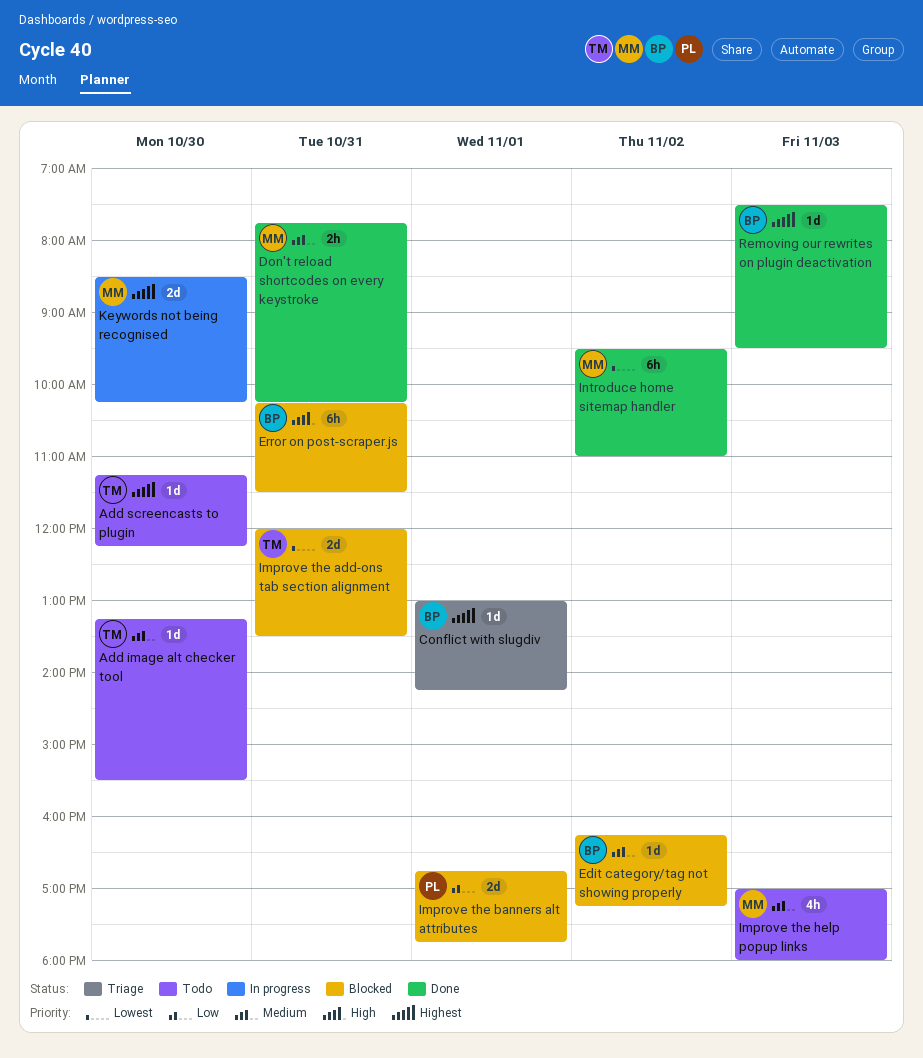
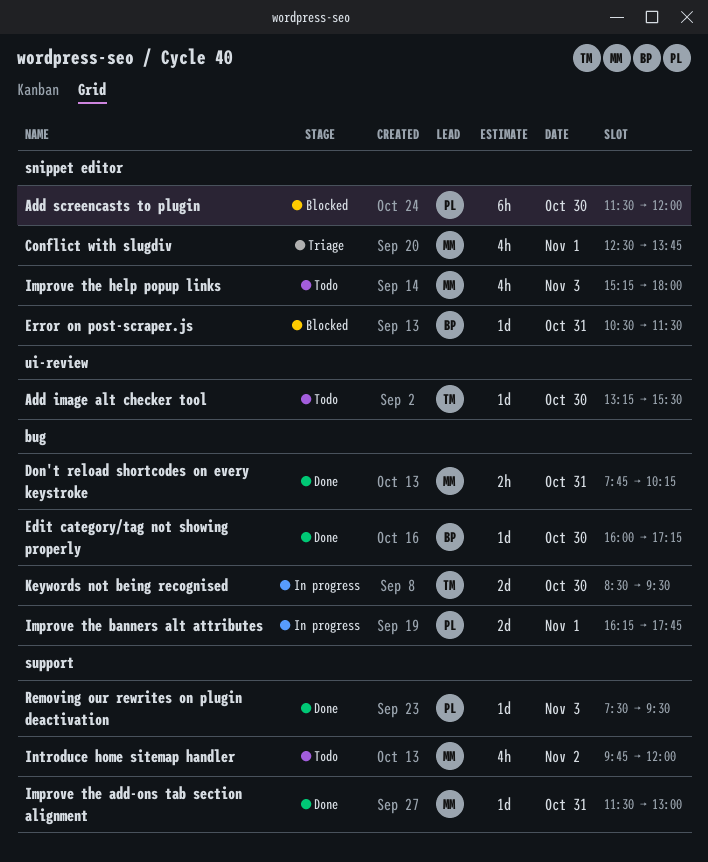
Add screencasts to plugin, status: Todo -> Blocked
Add screencasts to plugin, owner: TM -> PL
Add screencasts to plugin, estimate: 1d -> 6h
Add screencasts to plugin, begins: 11:15 -> 11:30
Add screencasts to plugin, ends: 12:15 -> 12:00
Conflict with slugdiv, owner: BP -> MM
Conflict with slugdiv, estimate: 1d -> 4h
Conflict with slugdiv, begins: 13:00 -> 12:30
Conflict with slugdiv, ends: 14:15 -> 13:45
Edit category/tag not showing properly, status: Blocked -> Done
Edit category/tag not showing properly, day: Nov 2 -> Oct 30
Edit category/tag not showing properly, begins: 16:15 -> 16:00
Error on post-scraper.js, estimate: 6h -> 1d
Error on post-scraper.js, begins: 10:15 -> 10:30
Improve the add-ons tab section alignment, status: Blocked -> Done
Improve the add-ons tab section alignment, owner: TM -> MM
Improve the add-ons tab section alignment, estimate: 2d -> 1d
Improve the add-ons tab section alignment, begins: 12:00 -> 11:30
Improve the add-ons tab section alignment, ends: 13:30 -> 13:00
Improve the banners alt attributes, status: Blocked -> In progress
Improve the banners alt attributes, begins: 16:45 -> 16:15
Improve the help popup links, begins: 17:00 -> 15:15
Introduce home sitemap handler, status: Done -> Todo
Introduce home sitemap handler, estimate: 6h -> 4h
Introduce home sitemap handler, begins: 09:30 -> 09:45
Introduce home sitemap handler, ends: 11:00 -> 12:00
Keywords not being recognised, owner: MM -> TM
Keywords not being recognised, ends: 10:15 -> 09:30
Removing our rewrites on plugin deactivation, owner: BP -> PL

